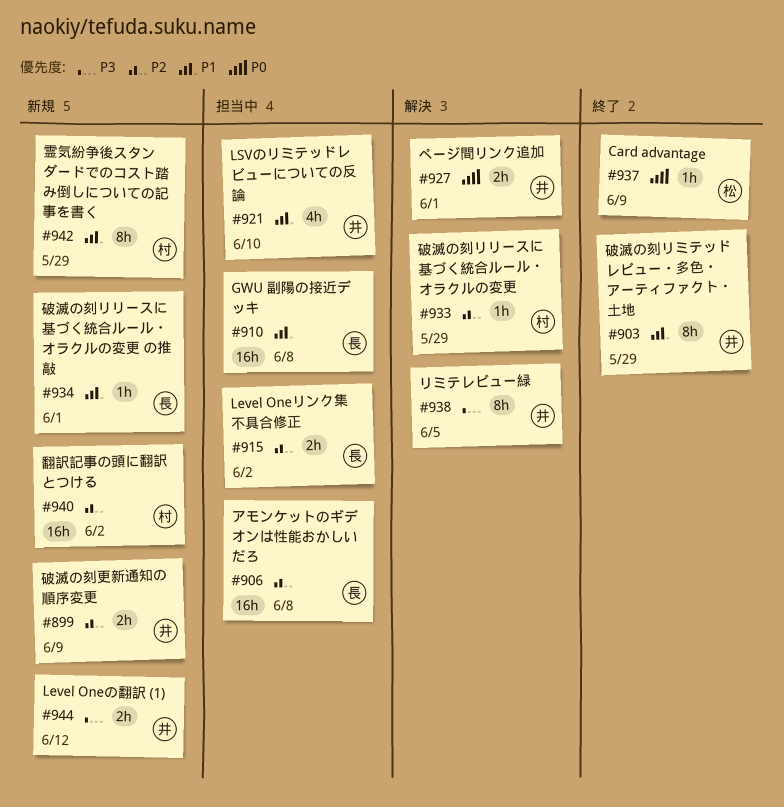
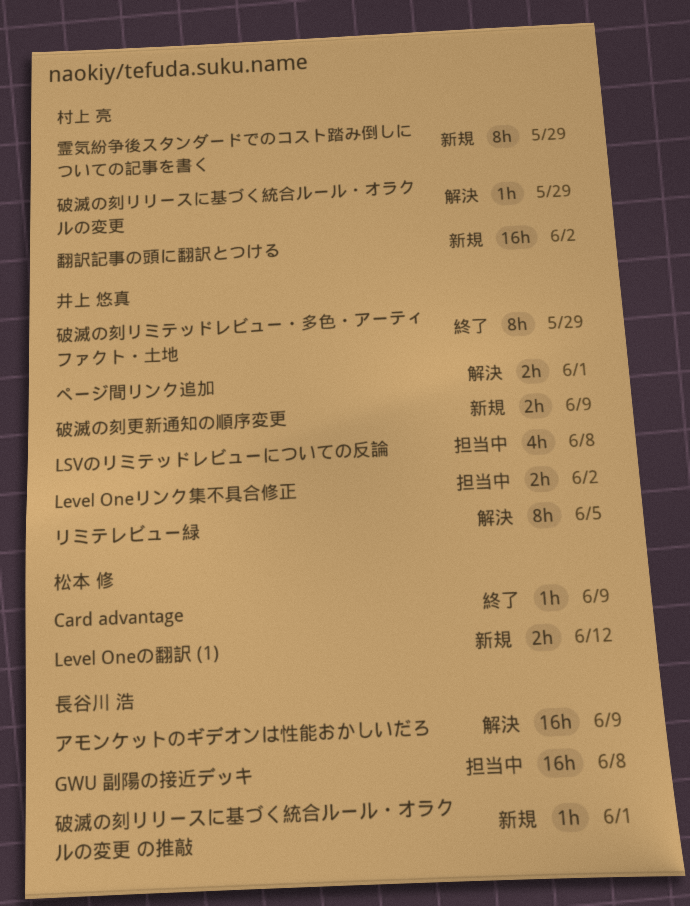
Level Oneの翻訳 (1), owner: 井上 悠真 -> 松本 修
Level Oneリンク集不具合修正, owner: 長谷川 浩 -> 井上 悠真
LSVのリミテッドレビューについての反論, due: Jun 10 -> Jun 8
アモンケットのギデオンは性能おかしいだろ, status: 担当中 -> 解決
アモンケットのギデオンは性能おかしいだろ, due: Jun 8 -> Jun 9

